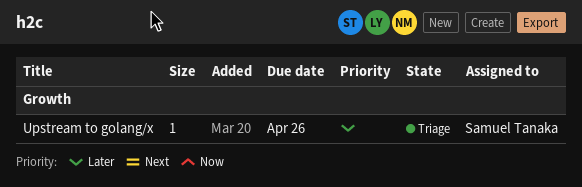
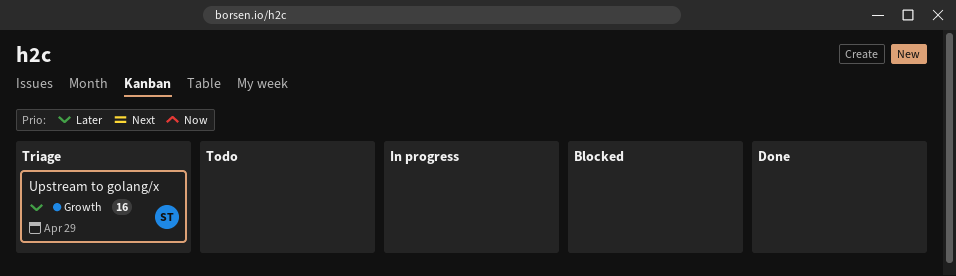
Upstream to golang/x, estimate: 1 -> 16
Upstream to golang/x, due: Apr 26 -> Apr 29

